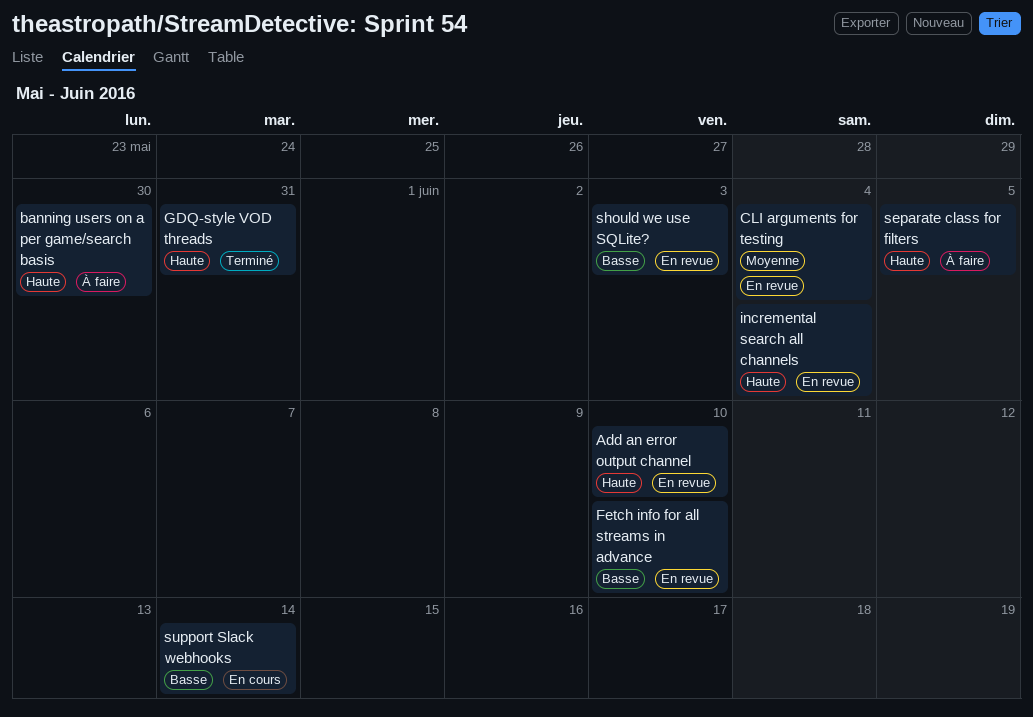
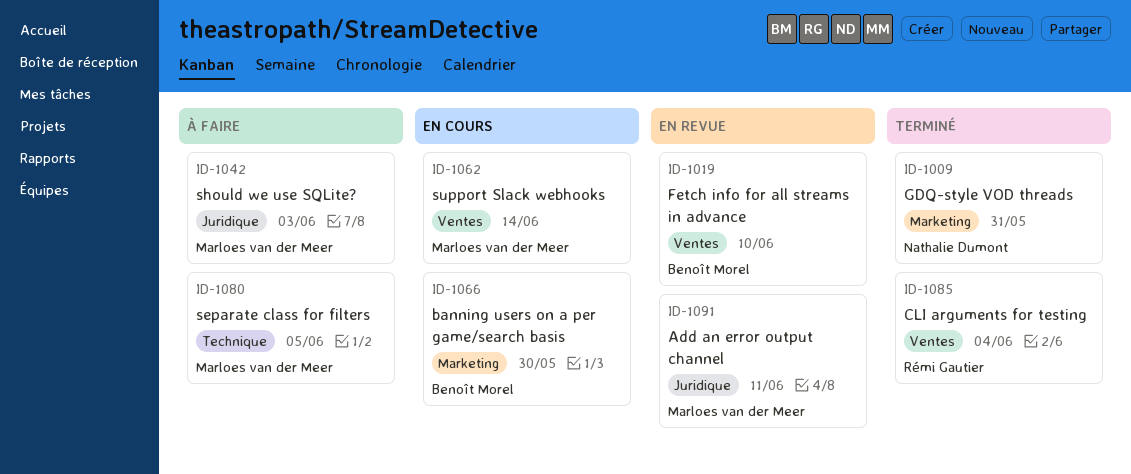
Add an error output channel, due: Jun 10 -> Jun 11
banning users on a per game/search basis, status: À faire -> En cours
CLI arguments for testing, status: En revue -> Terminé
incremental search all channels: present -> none
should we use SQLite?, status: En revue -> À faire

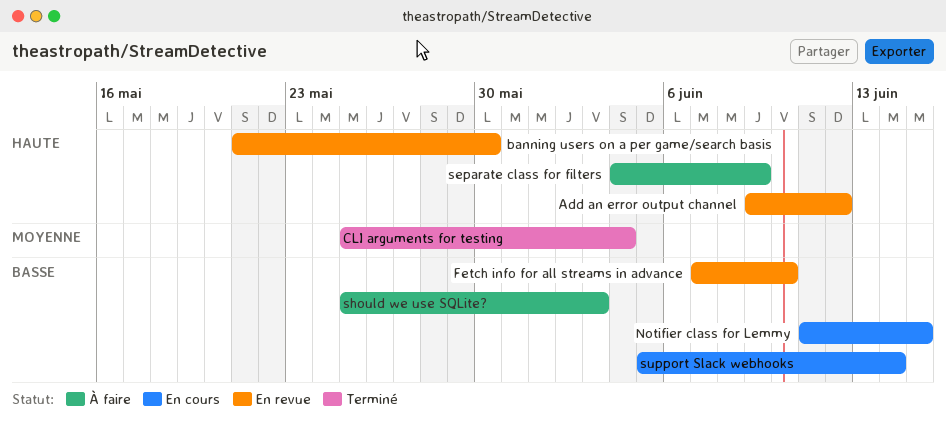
Add an error output channel, due: Jun 11 -> Jun 12
banning users on a per game/search basis, status: En cours -> En revue
GDQ-style VOD threads: present -> none
Notifier class for Lemmy: none -> present
separate class for filters, due: Jun 5 -> Jun 9

